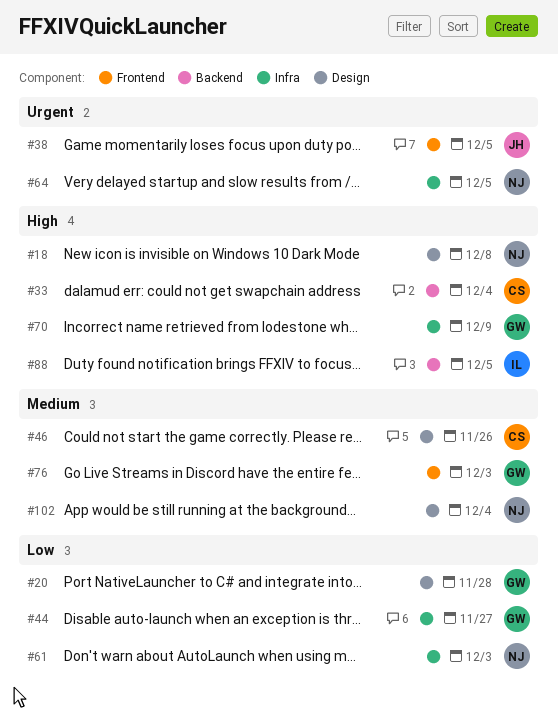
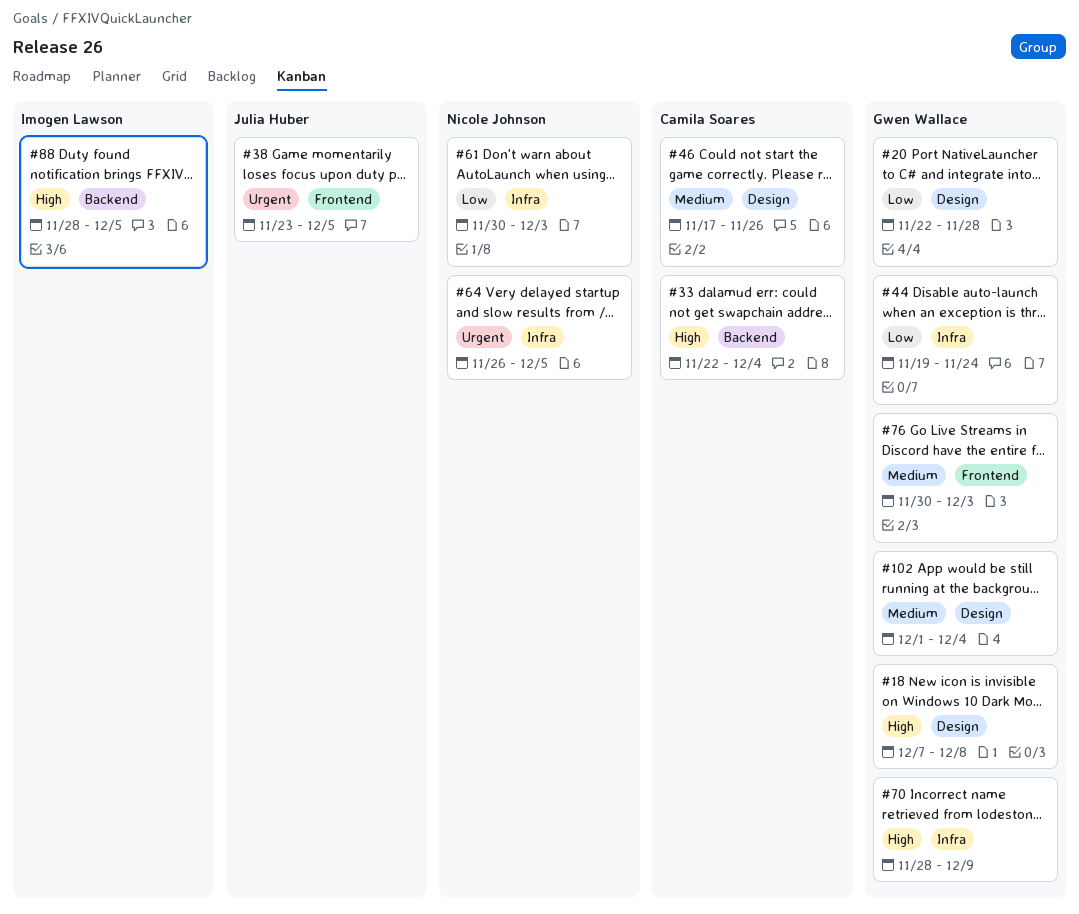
#18, owner: Nicole Johnson -> Gwen Wallace
#44, due: Nov 27 -> Nov 24
#102, owner: Nicole Johnson -> Gwen Wallace

